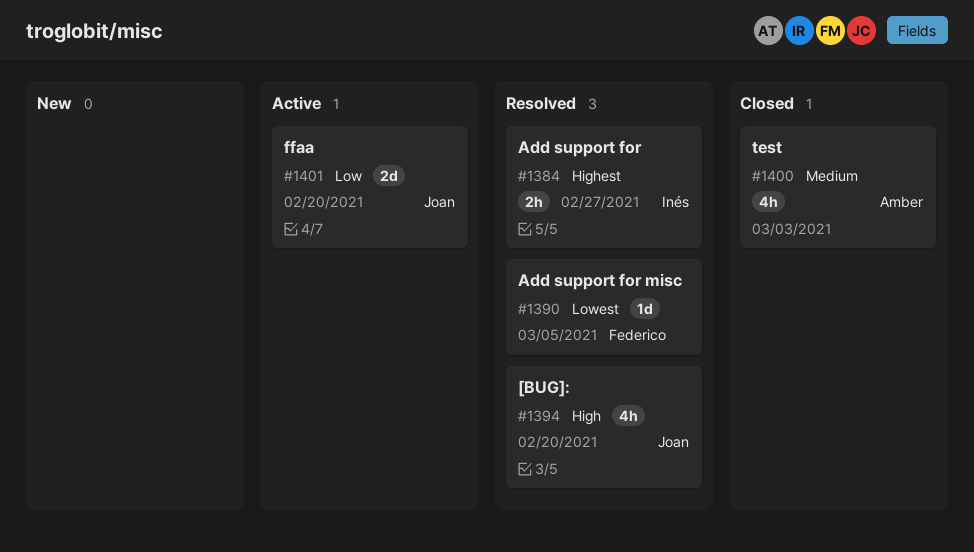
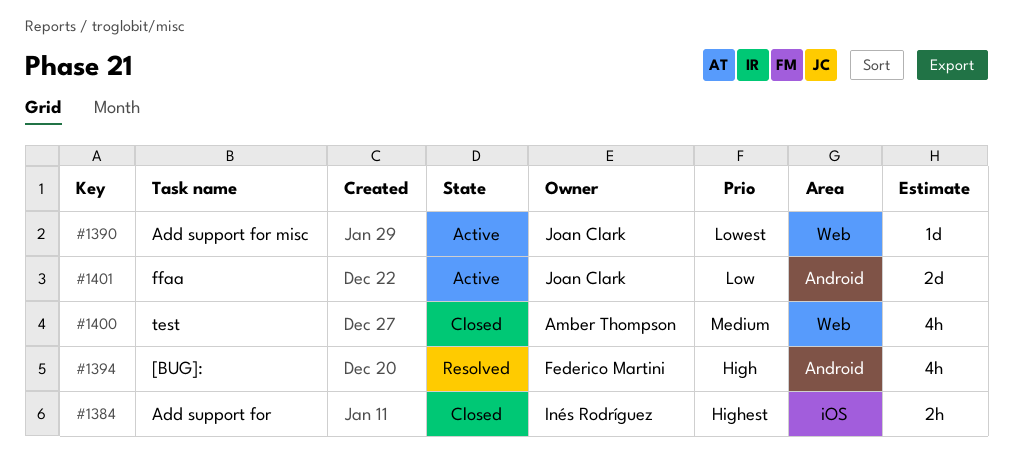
#1384, status: Resolved -> Closed
#1390, status: Resolved -> Active
#1390, owner: Federico Martini -> Joan Clark
#1394, owner: Joan Clark -> Federico Martini

